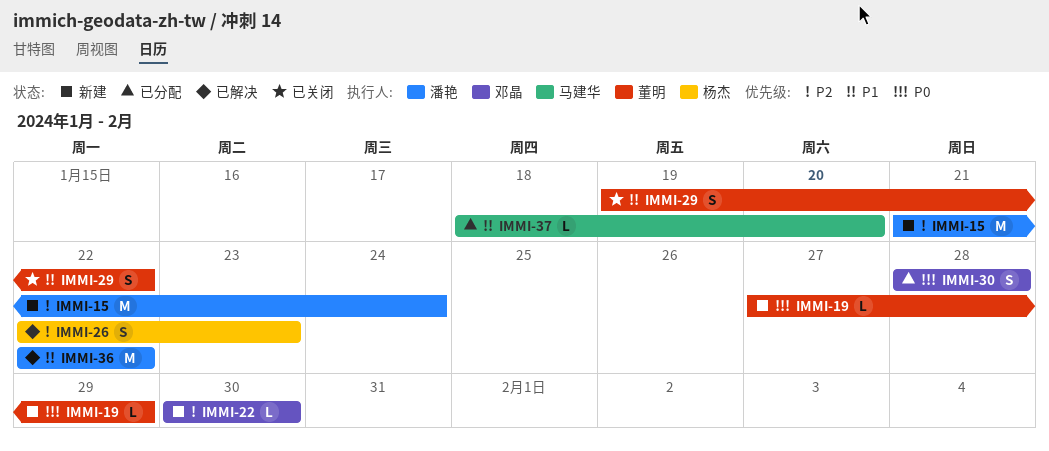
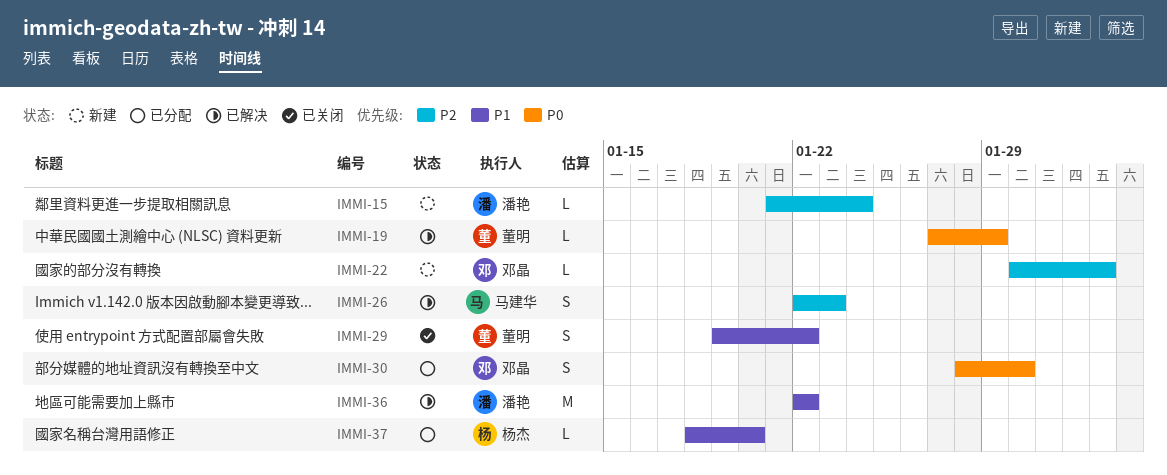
IMMI-15, estimate: M -> L
IMMI-19, status: 新建 -> 已解决
IMMI-22, due: Jan 30 -> Feb 2
IMMI-26, owner: 杨杰 -> 马建华
IMMI-30, due: Jan 28 -> Jan 30
IMMI-37, owner: 马建华 -> 杨杰

